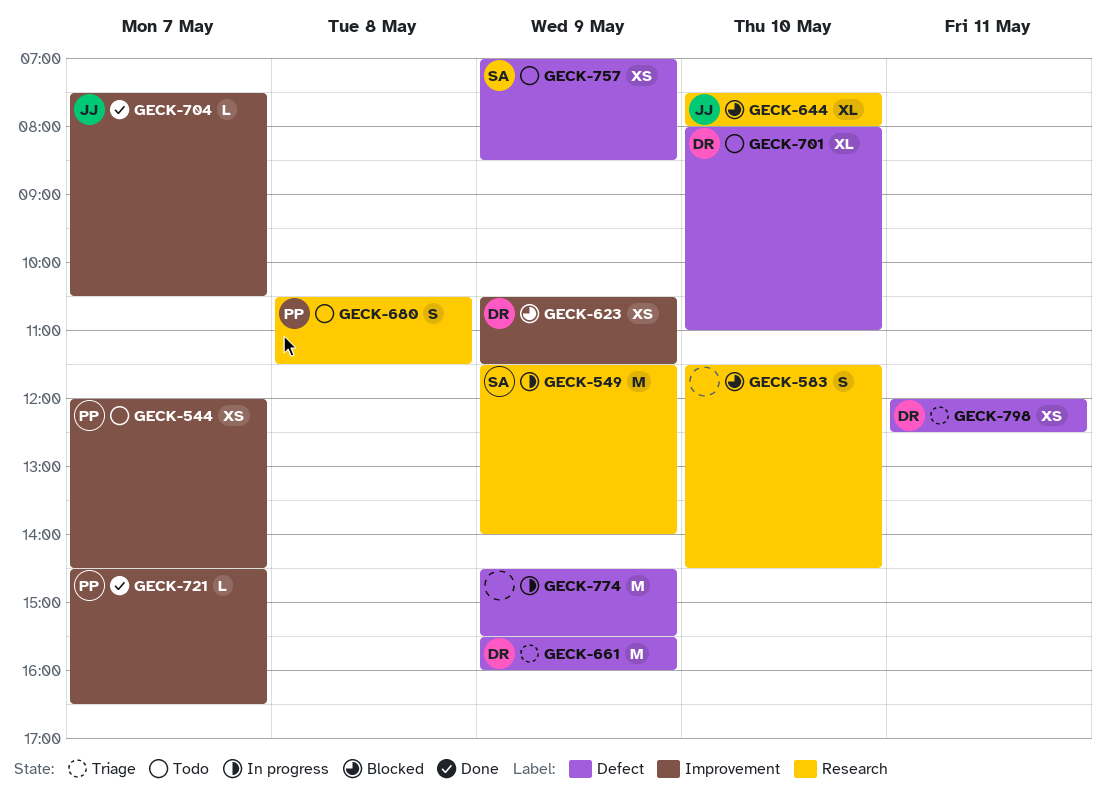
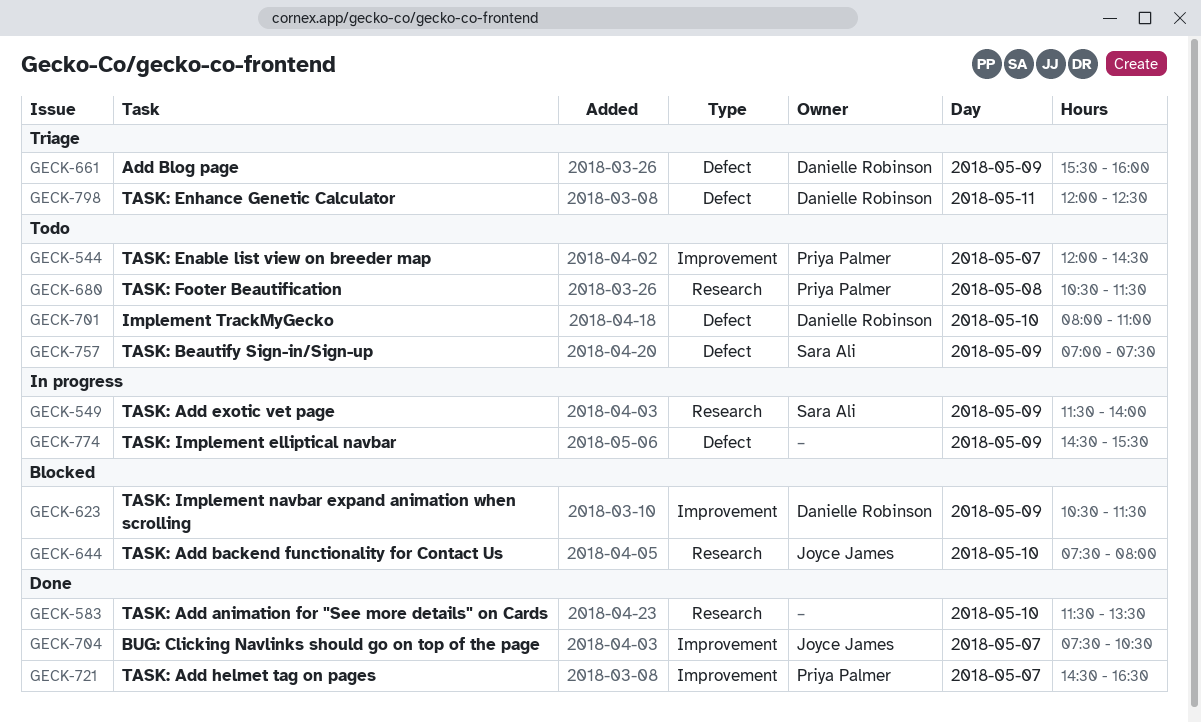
GECK-583, status: Blocked -> Done
GECK-583, ends: 14:30 -> 13:30
GECK-757, ends: 08:30 -> 07:30

